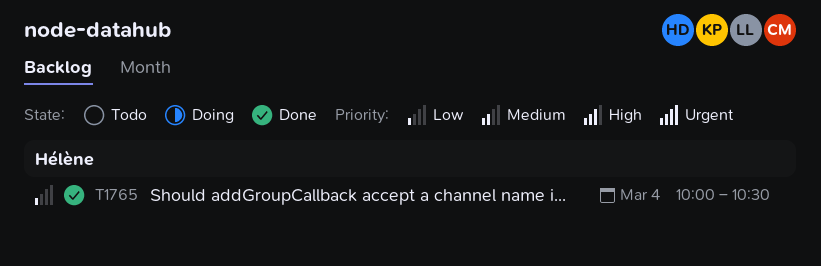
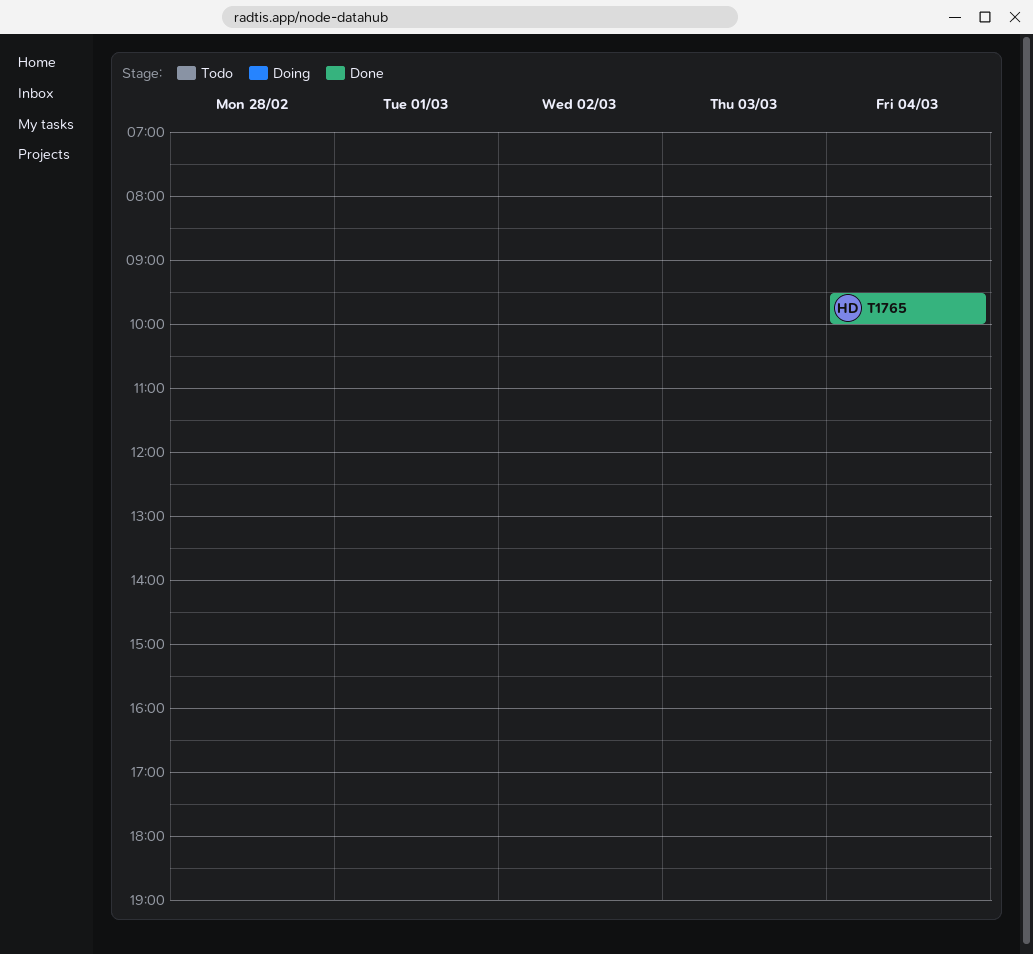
T1765, begins: 10:00 -> 09:30
T1765, ends: 10:30 -> 10:00

